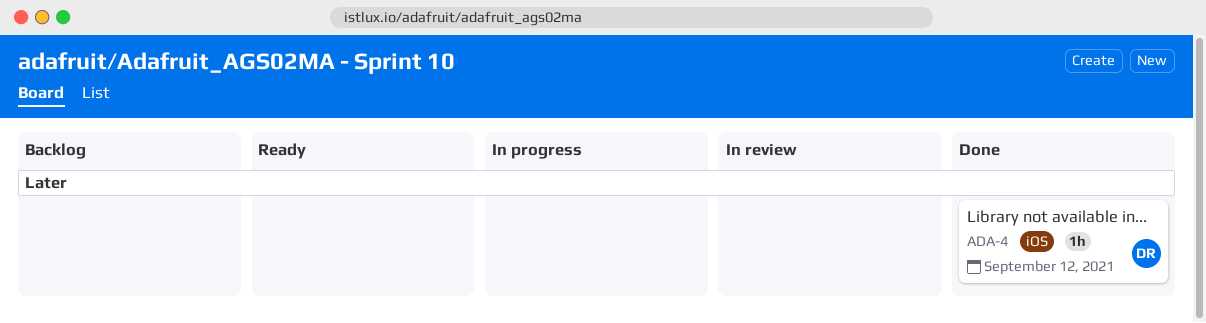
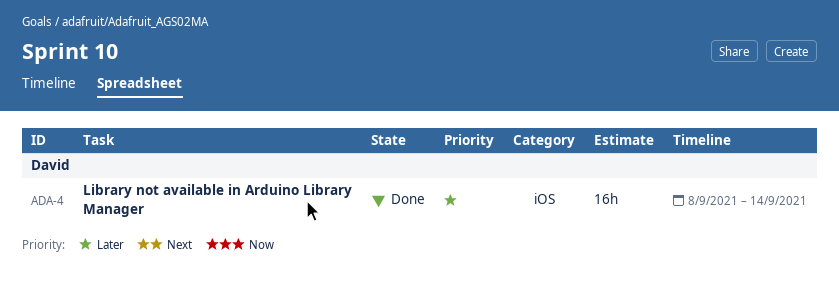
ADA-4, estimate: 1h -> 16h
ADA-4, due: Sep 12 -> Sep 14

